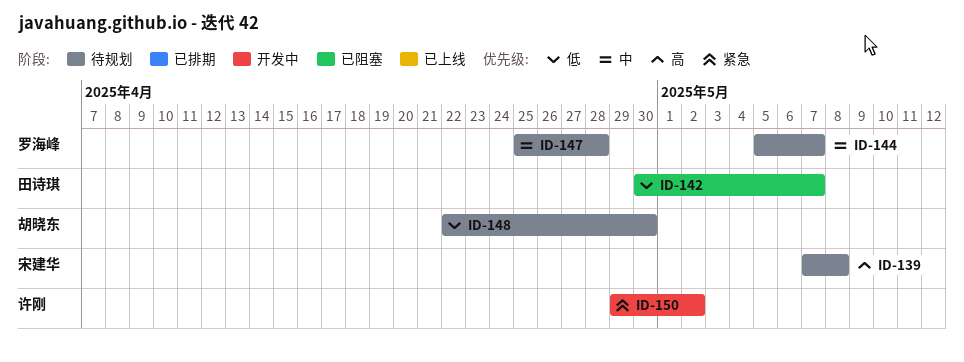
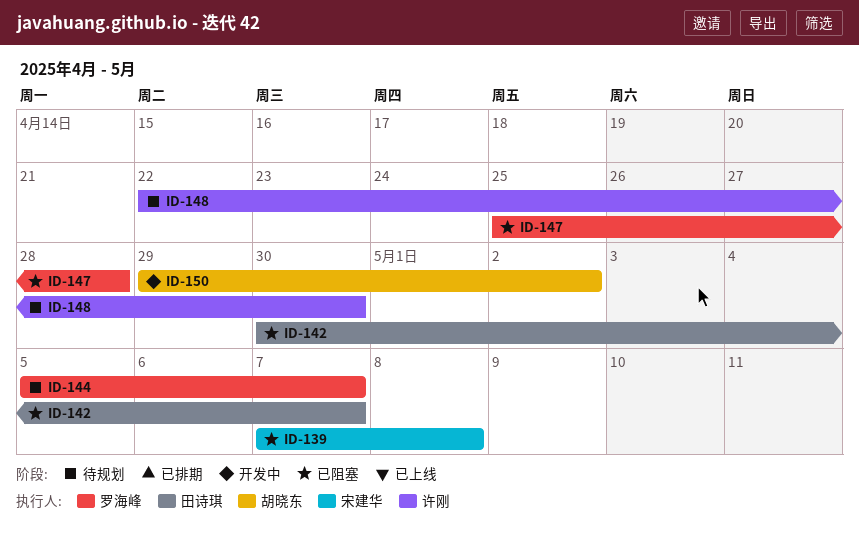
ID-139, status: 待规划 -> 已阻塞
ID-147, status: 待规划 -> 已阻塞
ID-148, owner: 胡晓东 -> 许刚
ID-150, owner: 许刚 -> 胡晓东

